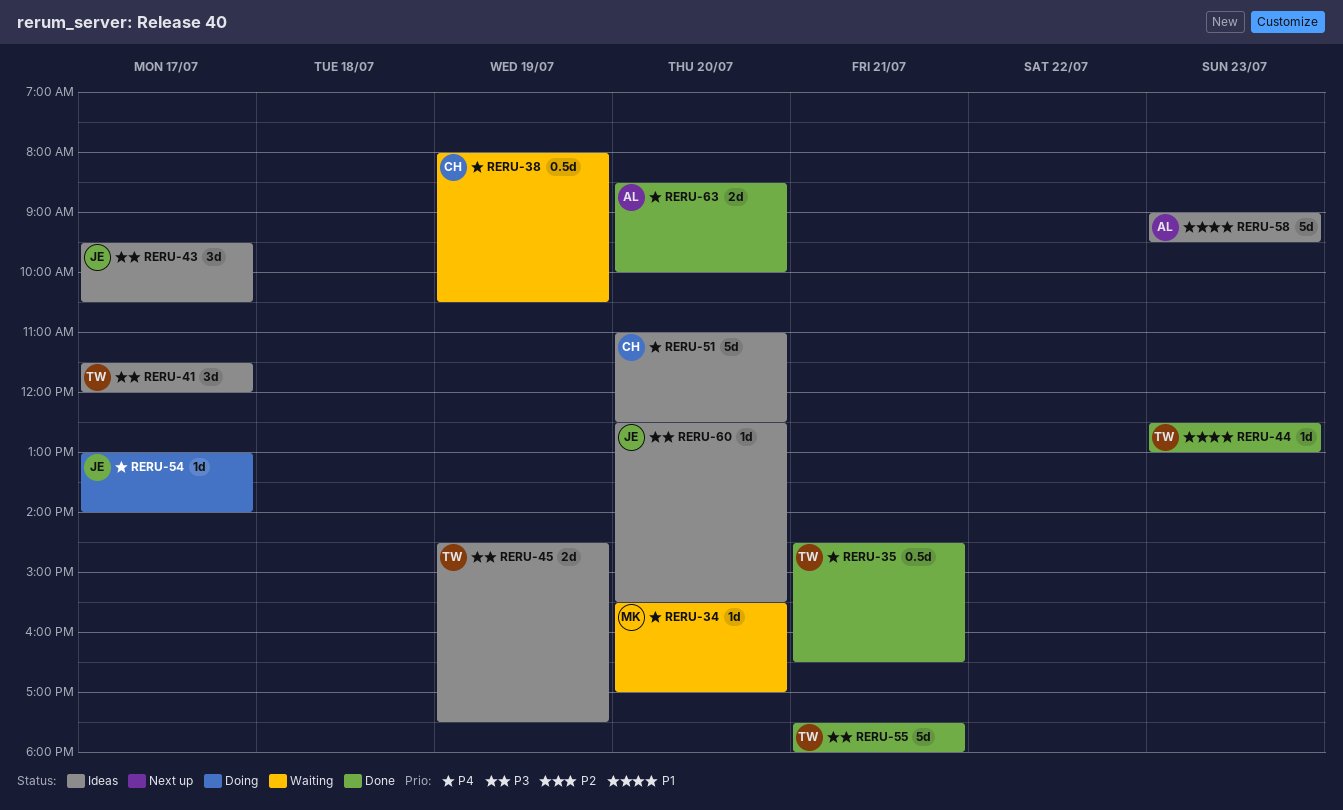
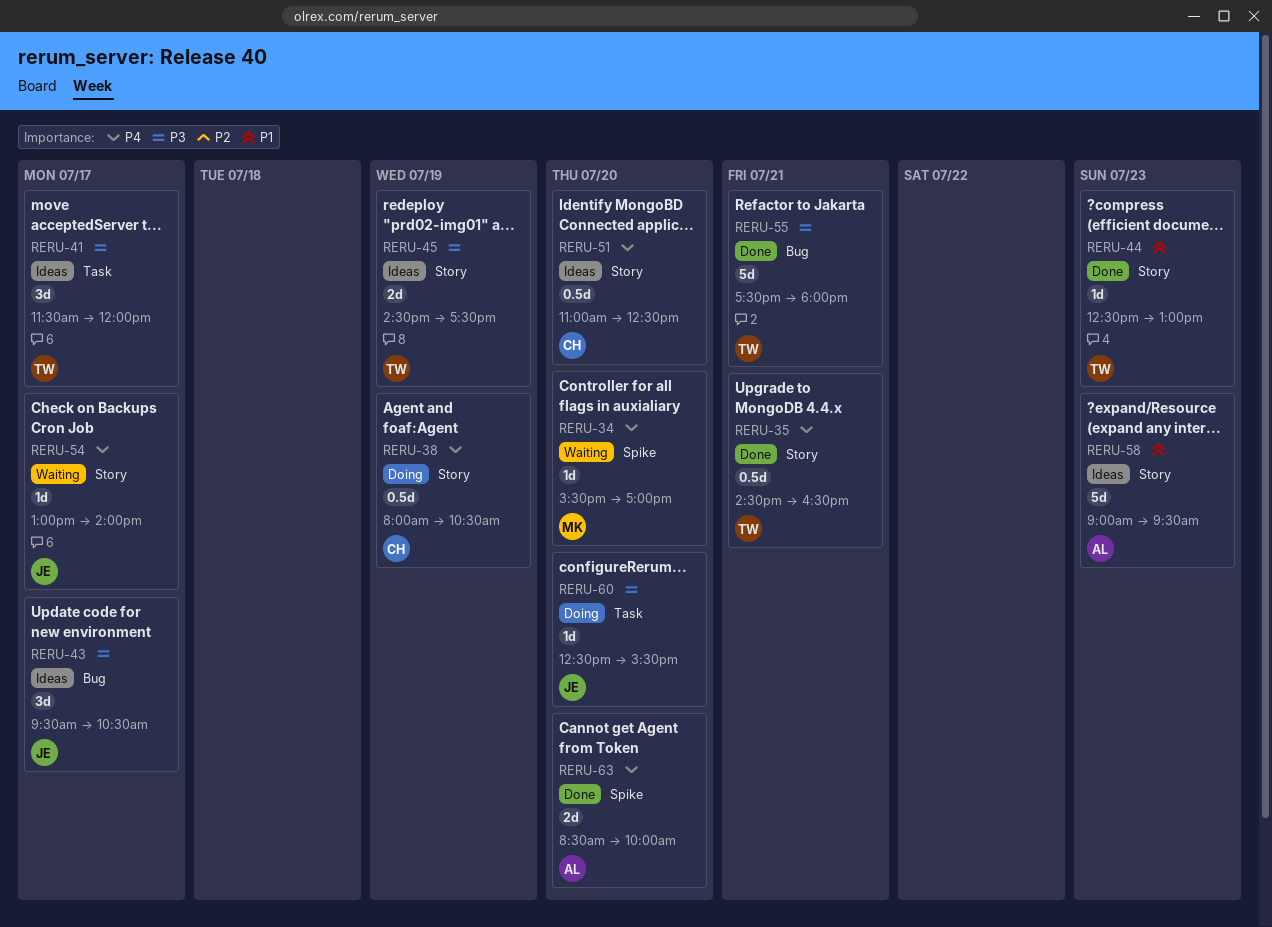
RERU-38, status: Waiting -> Doing
RERU-51, estimate: 5d -> 0.5d
RERU-54, status: Doing -> Waiting
RERU-60, status: Ideas -> Doing

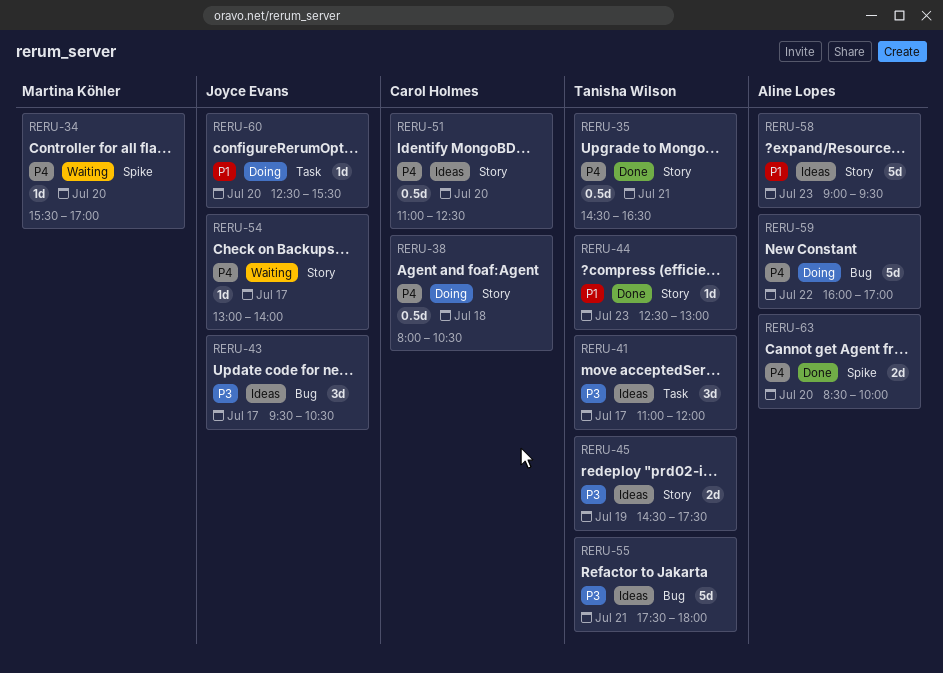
RERU-38, day: Jul 19 -> Jul 18
RERU-41, begins: 11:30 -> 11:00
RERU-55, status: Done -> Ideas
RERU-59: none -> present
RERU-60, priority: P3 -> P1

